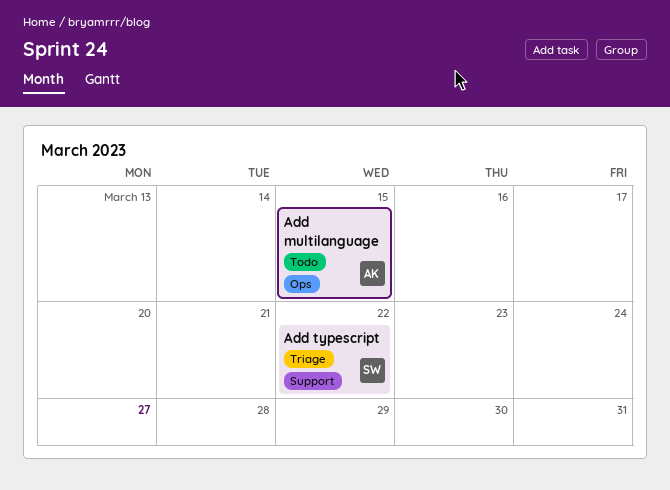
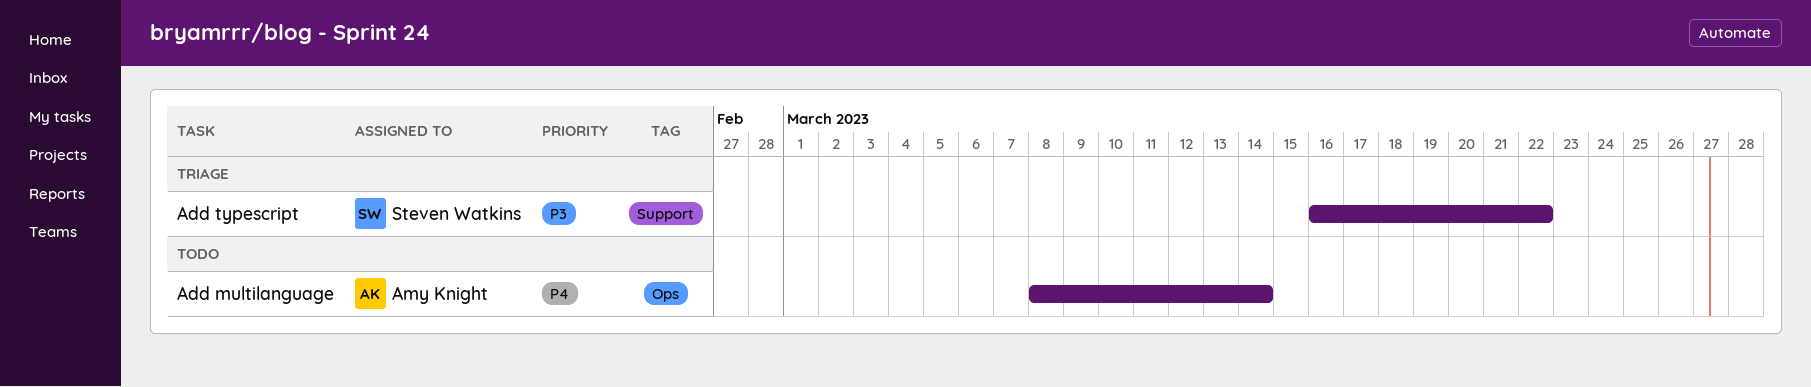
Add multilanguage, due: Mar 15 -> Mar 14

